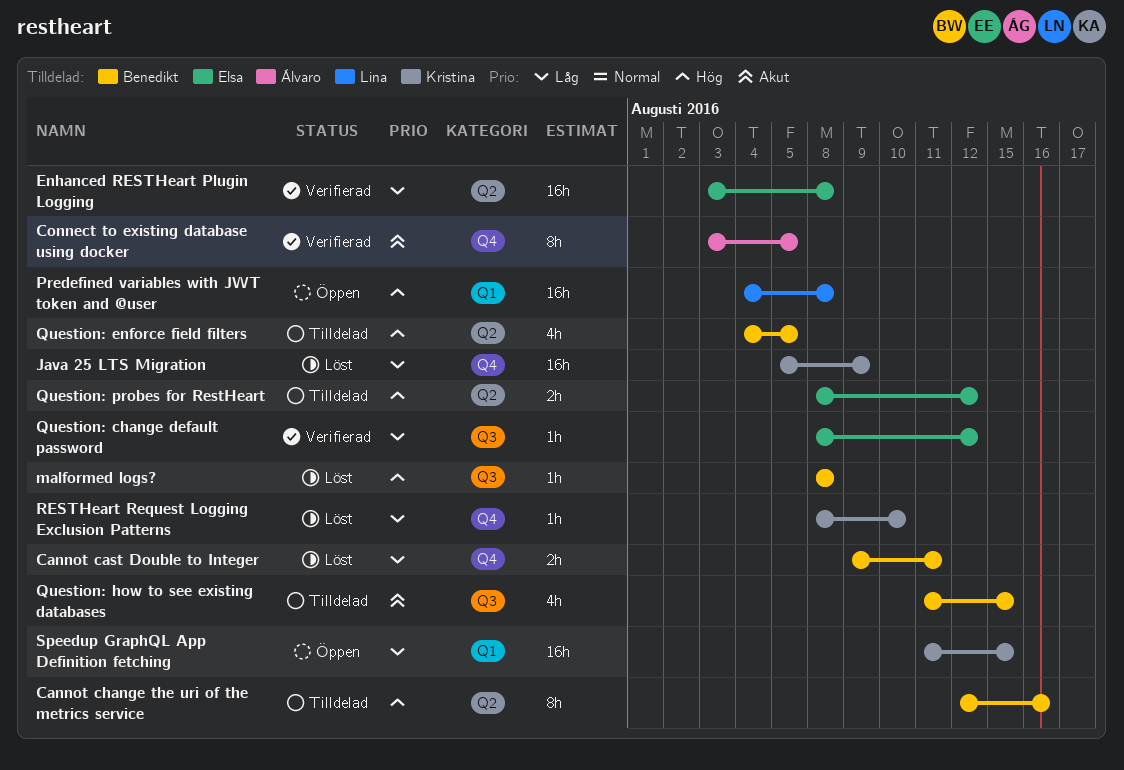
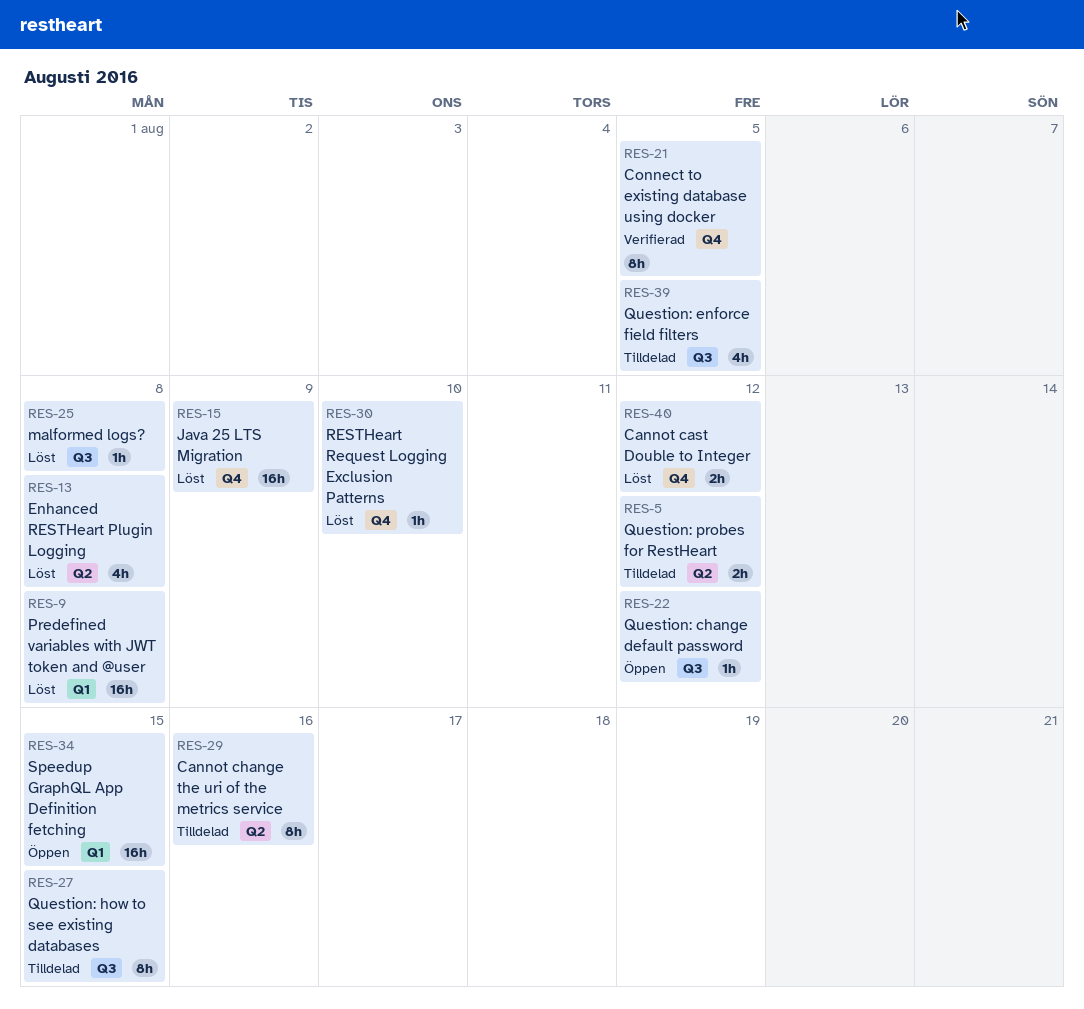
Cannot cast Double to Integer, due: Aug 11 -> Aug 12
Enhanced RESTHeart Plugin Logging, status: Verifierad -> Löst
Enhanced RESTHeart Plugin Logging, estimate: 16h -> 4h
Predefined variables with JWT token and @user, status: Öppen -> Löst
Question: change default password, status: Verifierad -> Öppen
Question: enforce field filters, label: Q2 -> Q3
Question: how to see existing databases, estimate: 4h -> 8h

